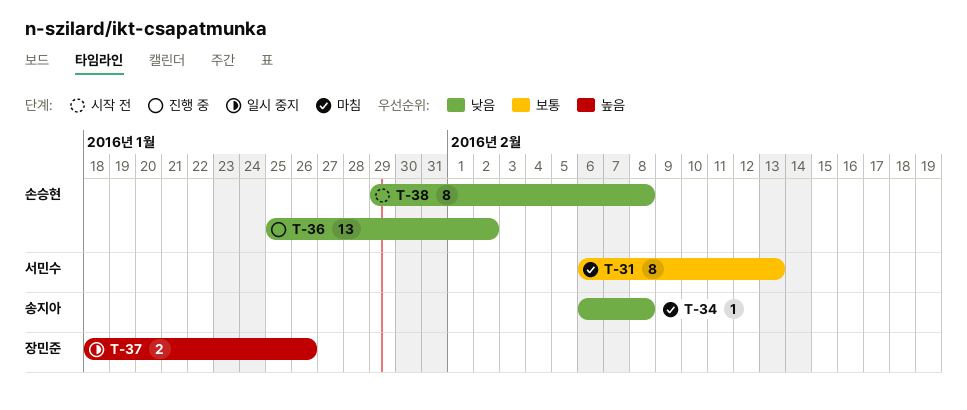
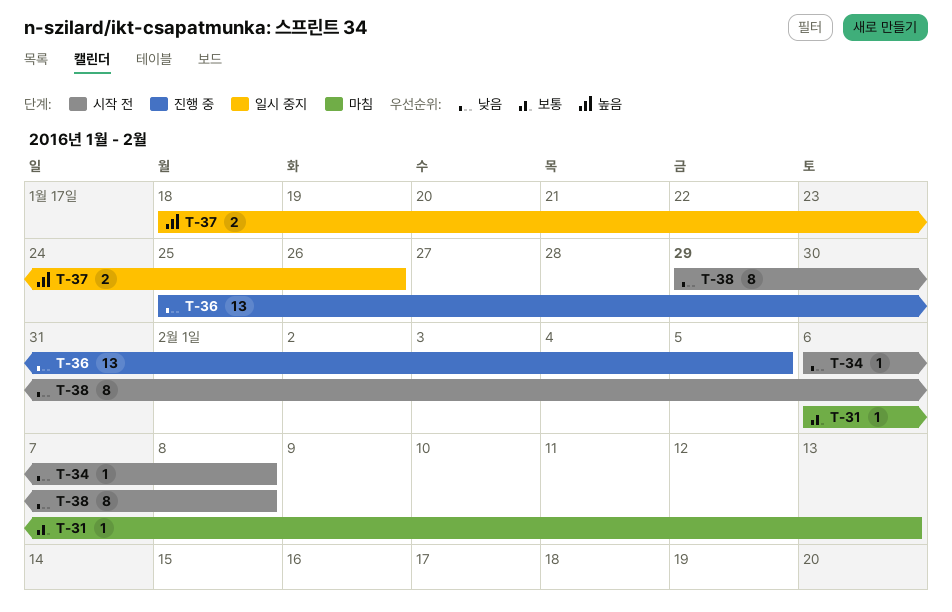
T-31, estimate: 8 -> 1
T-34, status: 마침 -> 시작 전
T-36, due: Feb 2 -> Feb 5

